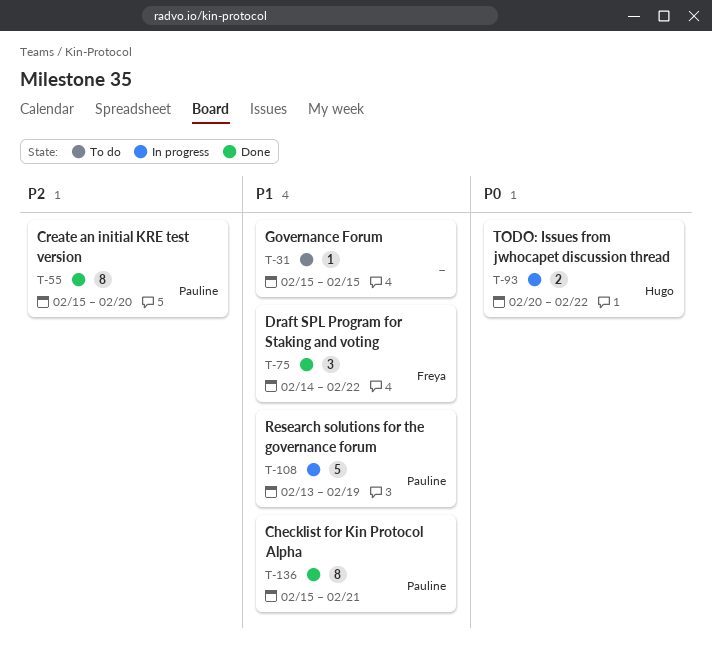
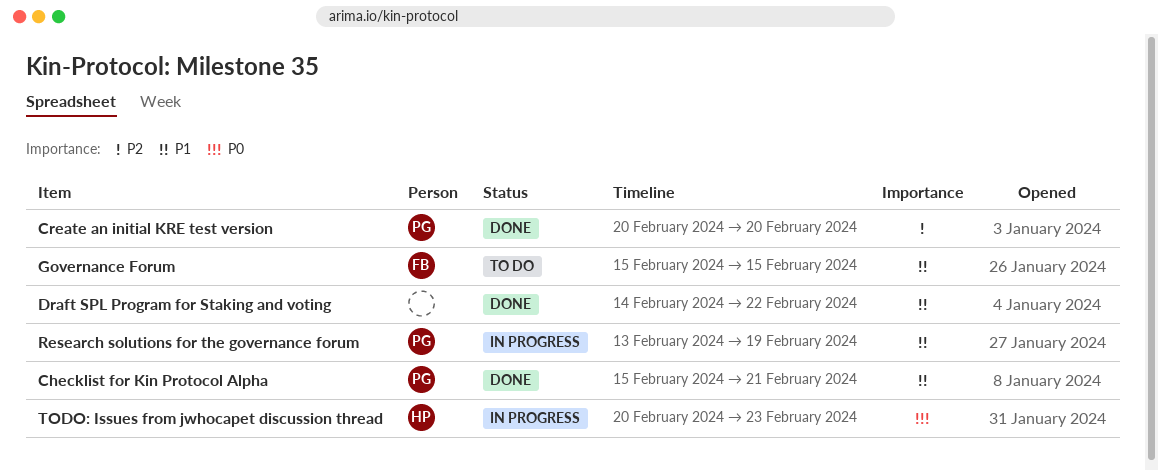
Create an initial KRE test version, start: Feb 15 -> Feb 20
Draft SPL Program for Staking and voting, owner: Freya -> none
Governance Forum, owner: none -> Freya
TODO: Issues from jwhocapet discussion thread, due: Feb 22 -> Feb 23

